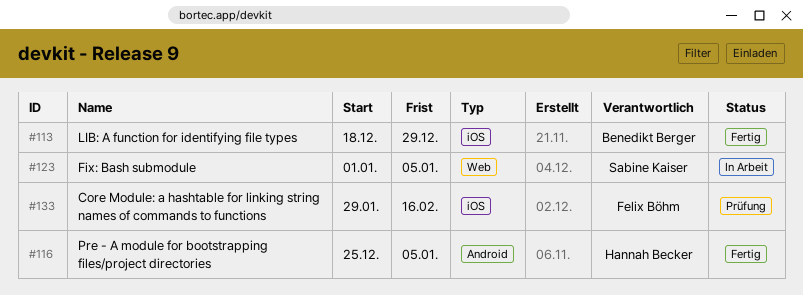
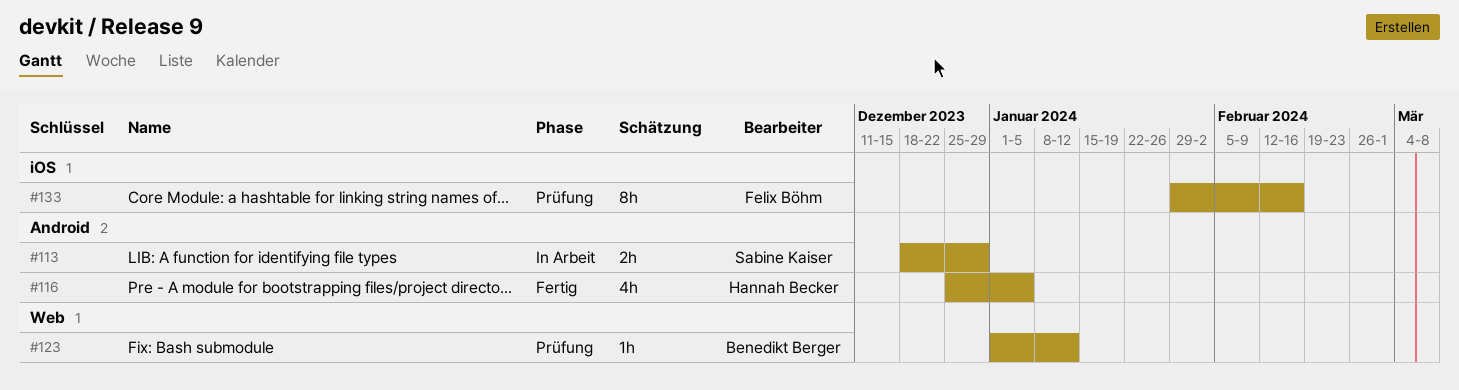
#113, status: Fertig -> In Arbeit
#113, owner: Benedikt Berger -> Sabine Kaiser
#113, label: iOS -> Android
#123, status: In Arbeit -> Prüfung
#123, owner: Sabine Kaiser -> Benedikt Berger
#123, due: Jan 5 -> Jan 12

